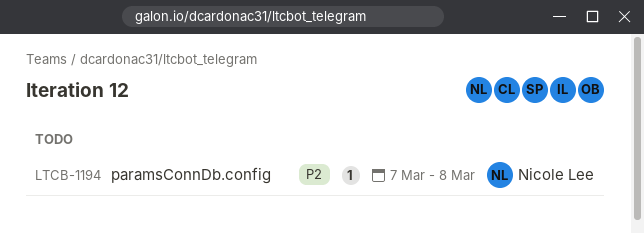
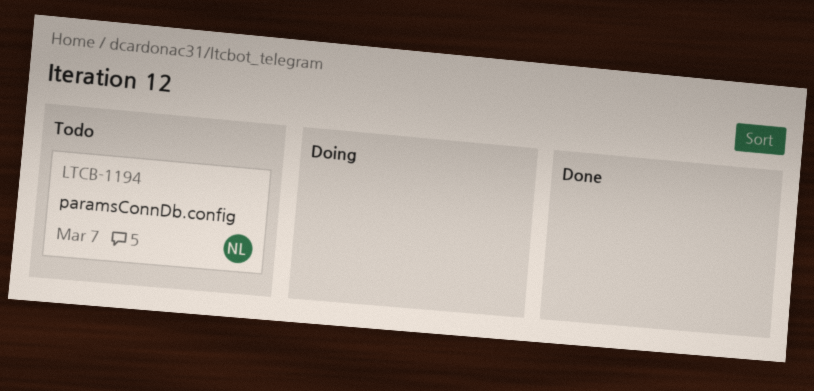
LTCB-1194, due: Mar 8 -> Mar 7

